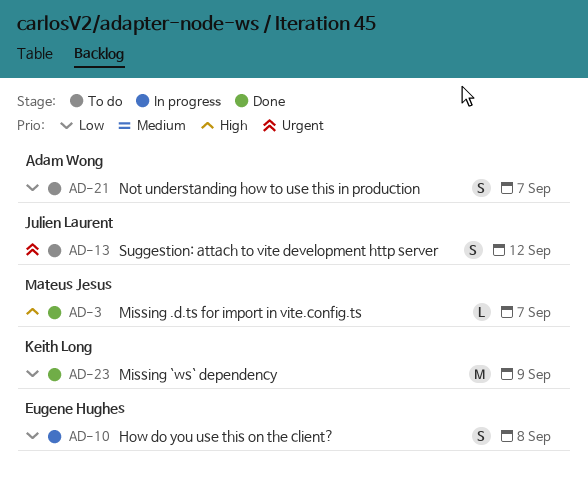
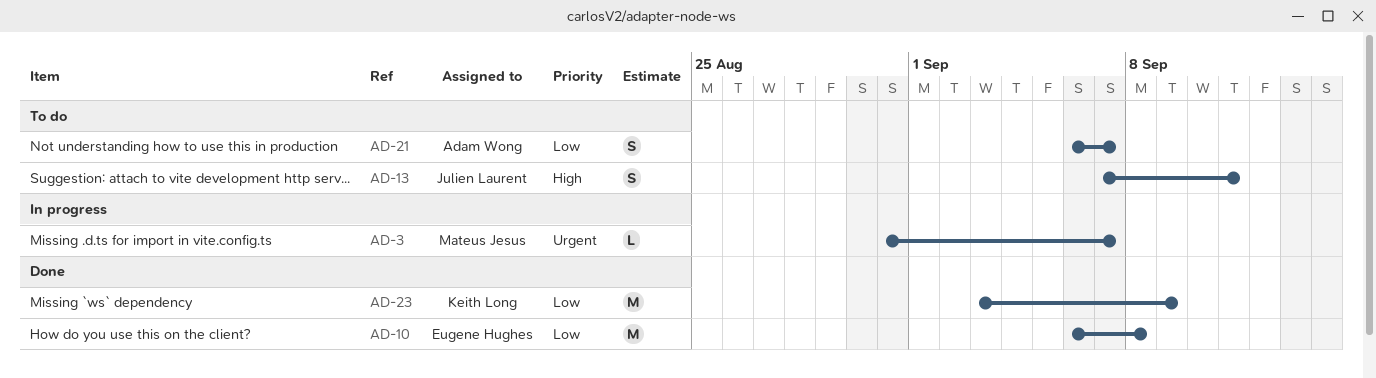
AD-3, status: Done -> In progress
AD-3, priority: High -> Urgent
AD-10, status: In progress -> Done
AD-10, estimate: S -> M
AD-13, priority: Urgent -> High
AD-13, due: Sep 12 -> Sep 11

